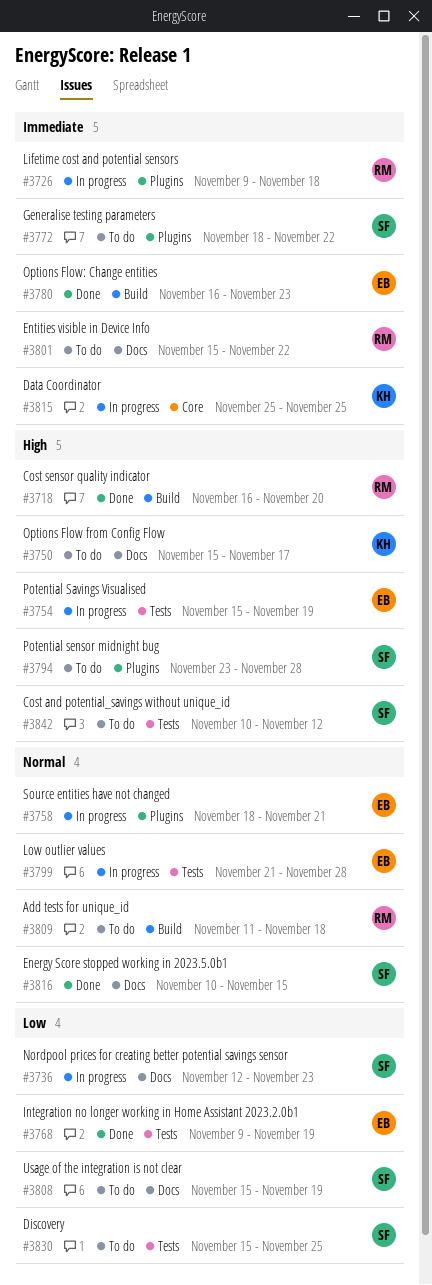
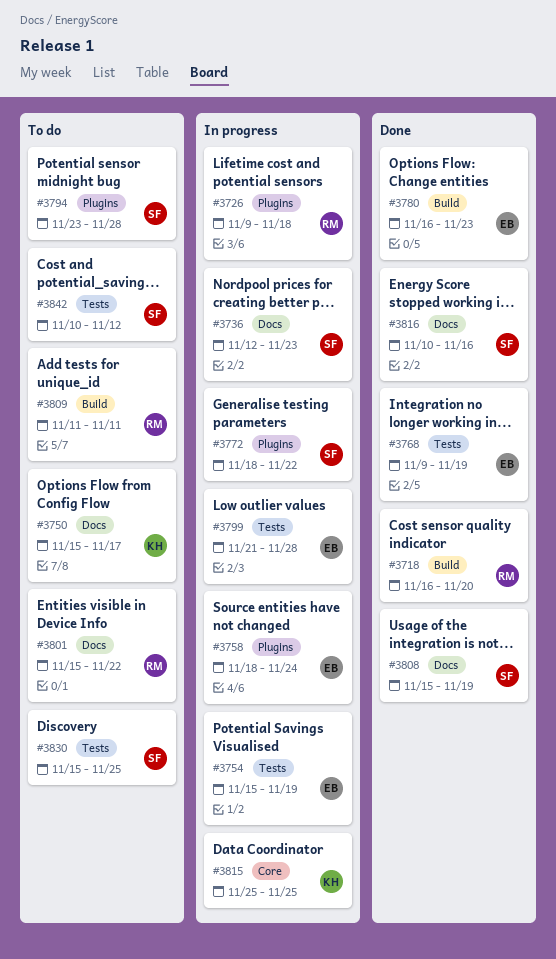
#3758, due: Nov 21 -> Nov 24
#3772, status: To do -> In progress
#3808, status: To do -> Done
#3809, due: Nov 18 -> Nov 11
#3816, due: Nov 15 -> Nov 16

